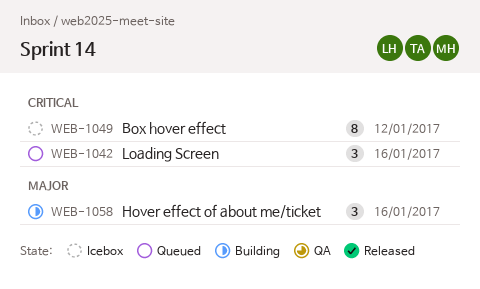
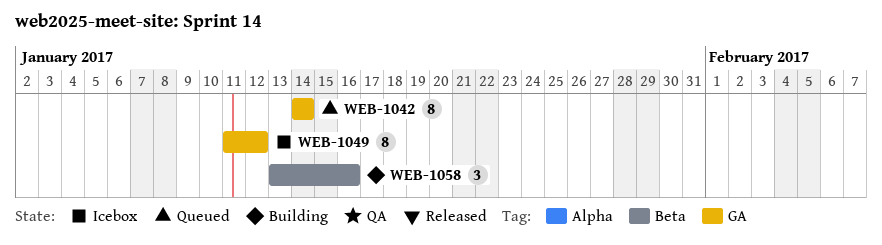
WEB-1042, estimate: 3 -> 8
WEB-1042, due: Jan 16 -> Jan 14

